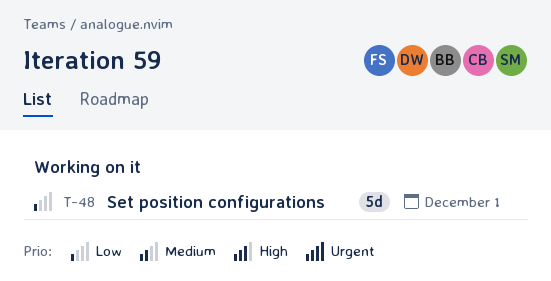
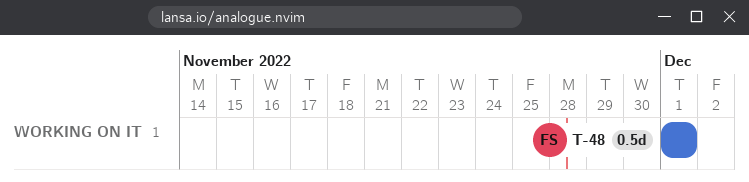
T-48, estimate: 5d -> 0.5d

